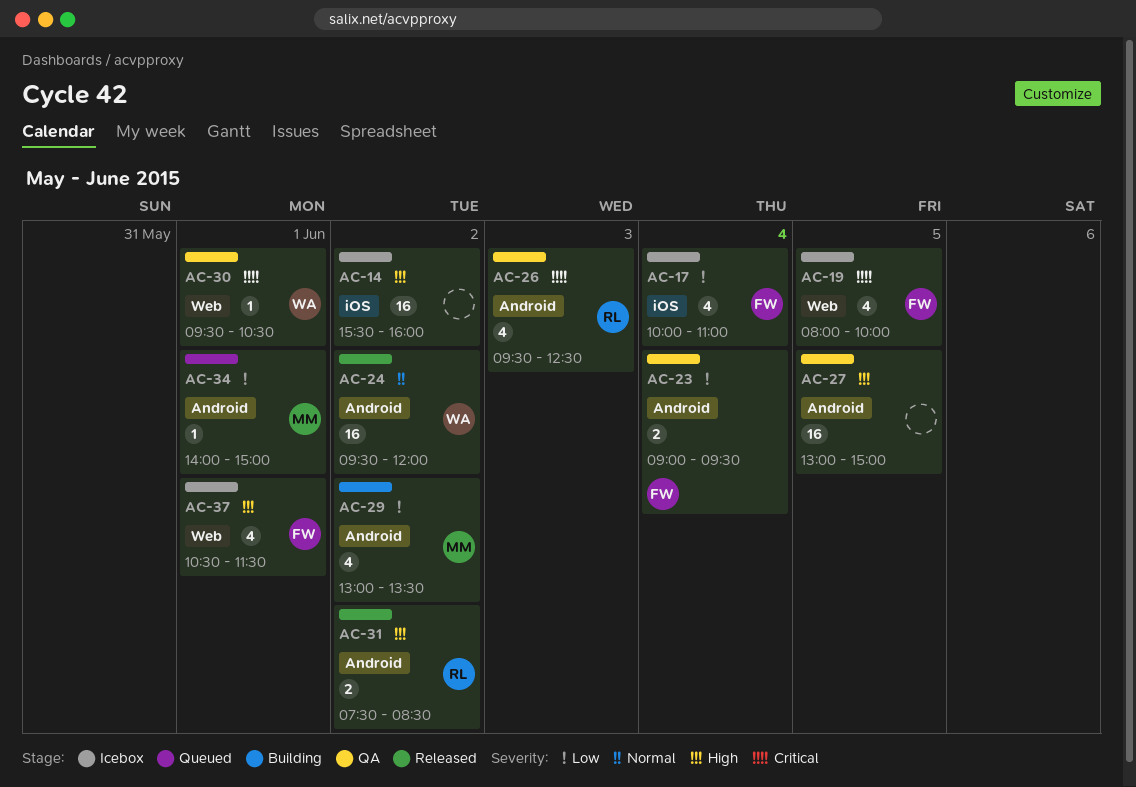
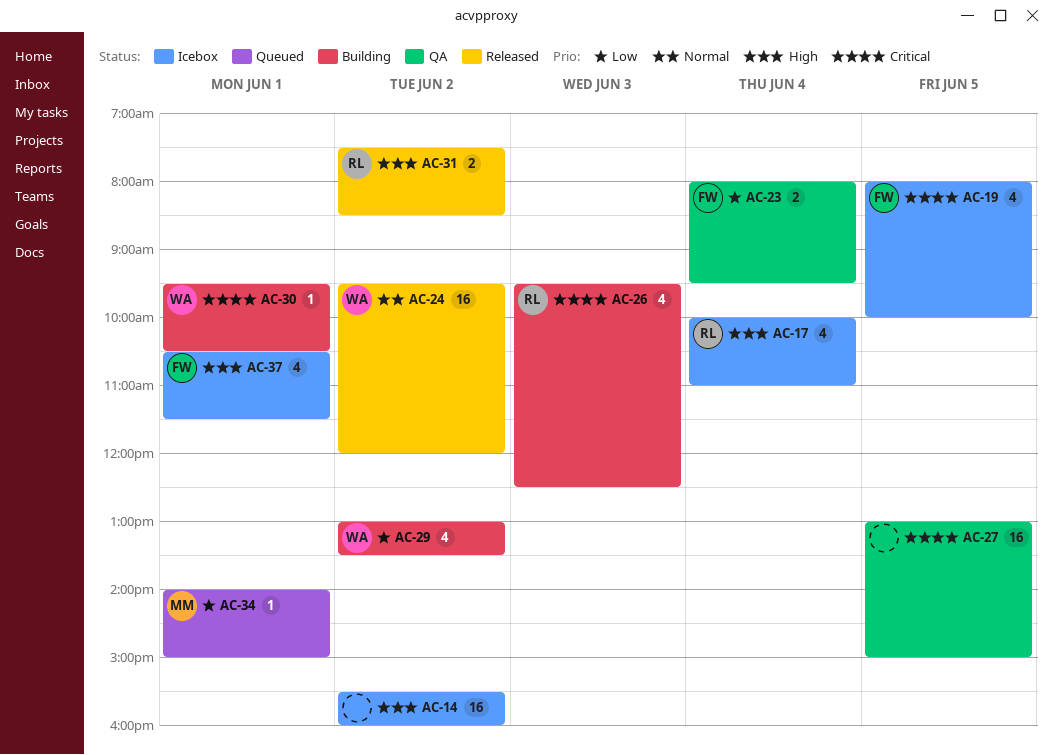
AC-17, owner: FW -> RL
AC-17, priority: Low -> High
AC-23, begins: 09:00 -> 08:00
AC-26, status: QA -> Building
AC-27, priority: High -> Critical
AC-29, owner: MM -> WA
AC-30, status: QA -> Building

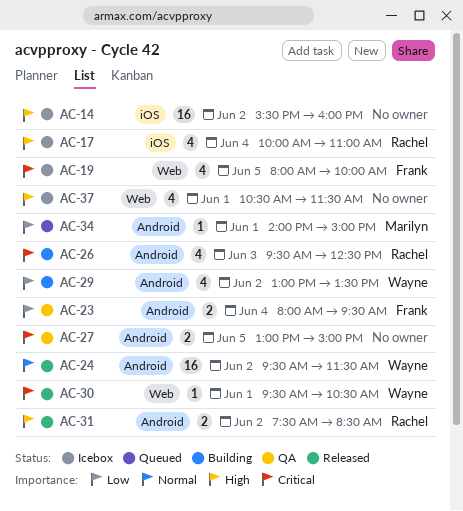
AC-24, ends: 12:00 -> 11:30
AC-27, estimate: 16 -> 2
AC-30, status: Building -> Released
AC-37, owner: Frank -> none

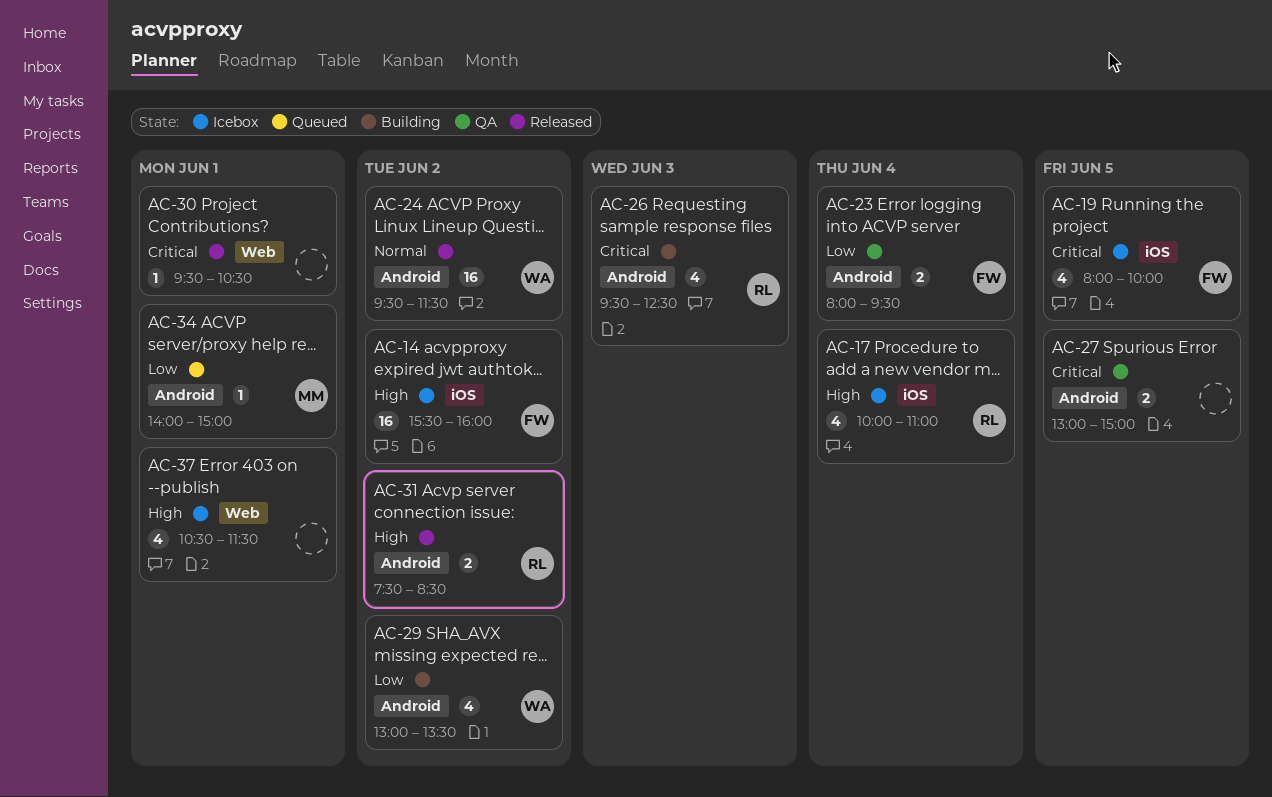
AC-14, owner: none -> Frank
AC-19, label: Web -> iOS
AC-30, owner: Wayne -> none

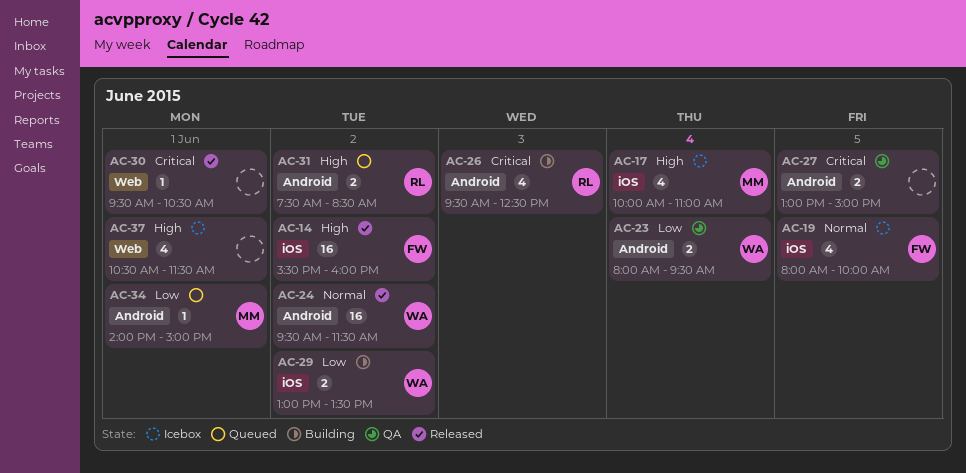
AC-14, status: Icebox -> Released
AC-17, owner: RL -> MM
AC-19, priority: Critical -> Normal
AC-23, owner: FW -> WA
AC-29, label: Android -> iOS
AC-29, estimate: 4 -> 2
AC-31, status: Released -> Queued

